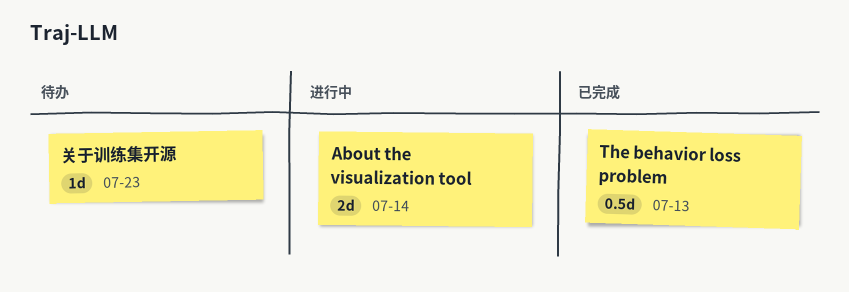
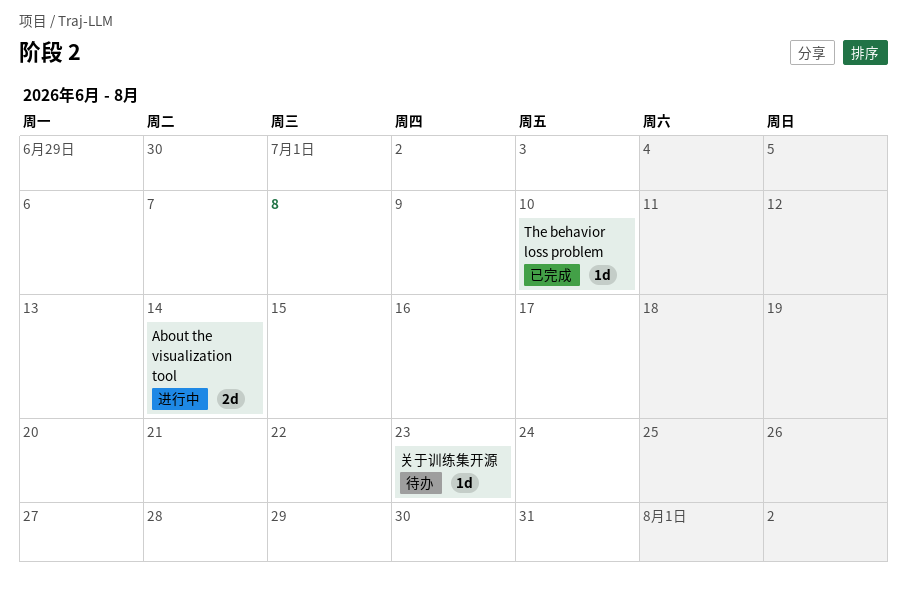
The behavior loss problem, estimate: 0.5d -> 1d
The behavior loss problem, due: Jul 13 -> Jul 10

